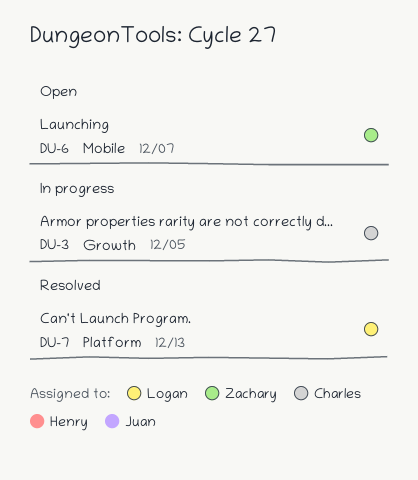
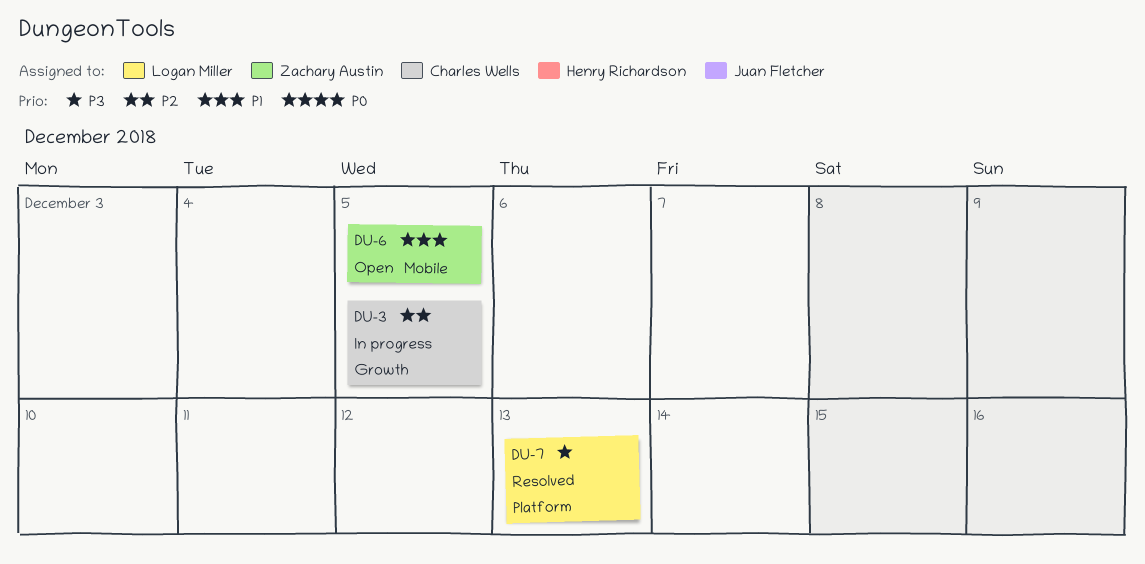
DU-6, due: Dec 7 -> Dec 5

